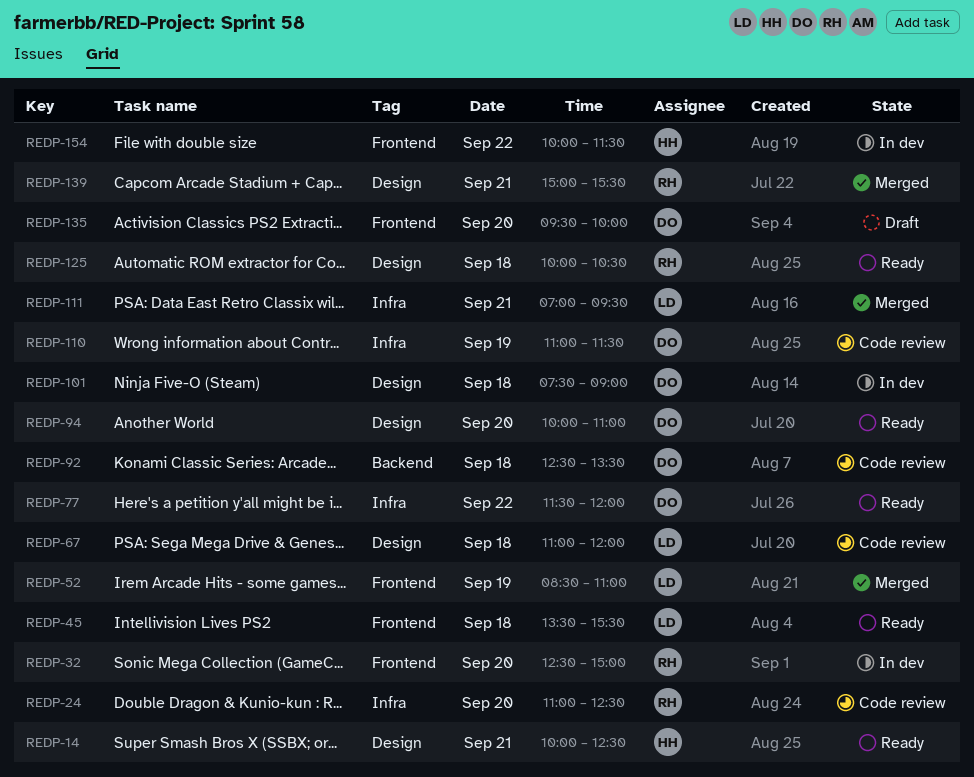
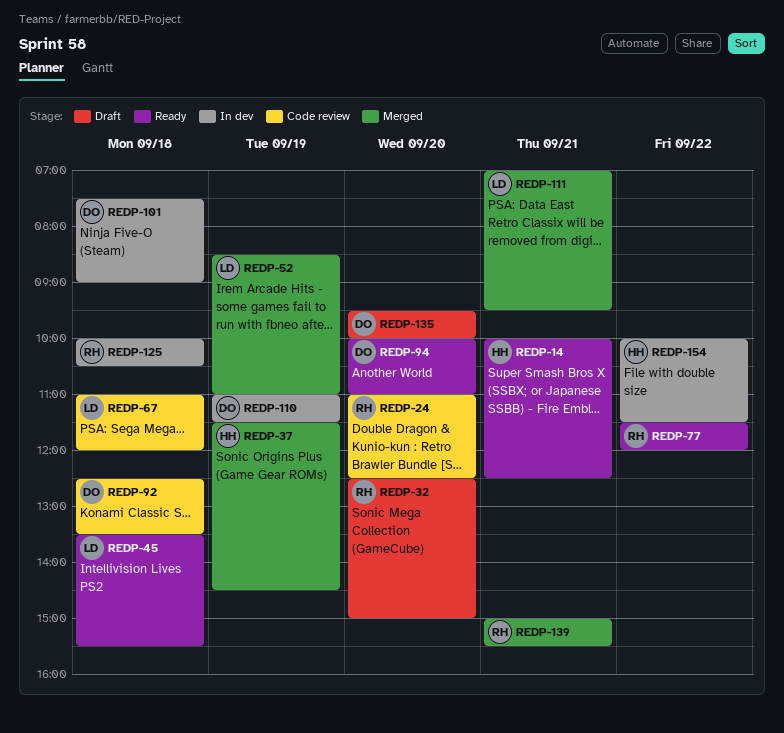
REDP-32, status: In dev -> Draft
REDP-37: none -> present
REDP-77, owner: DO -> RH
REDP-110, status: Code review -> In dev
REDP-125, status: Ready -> In dev

